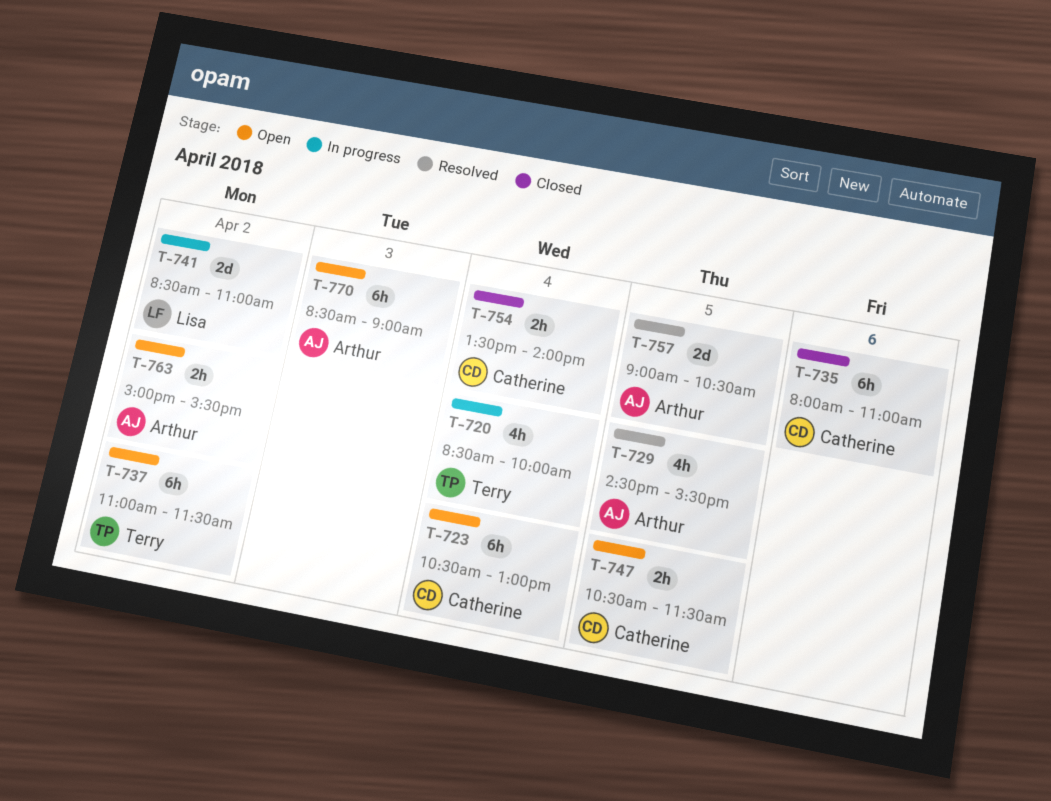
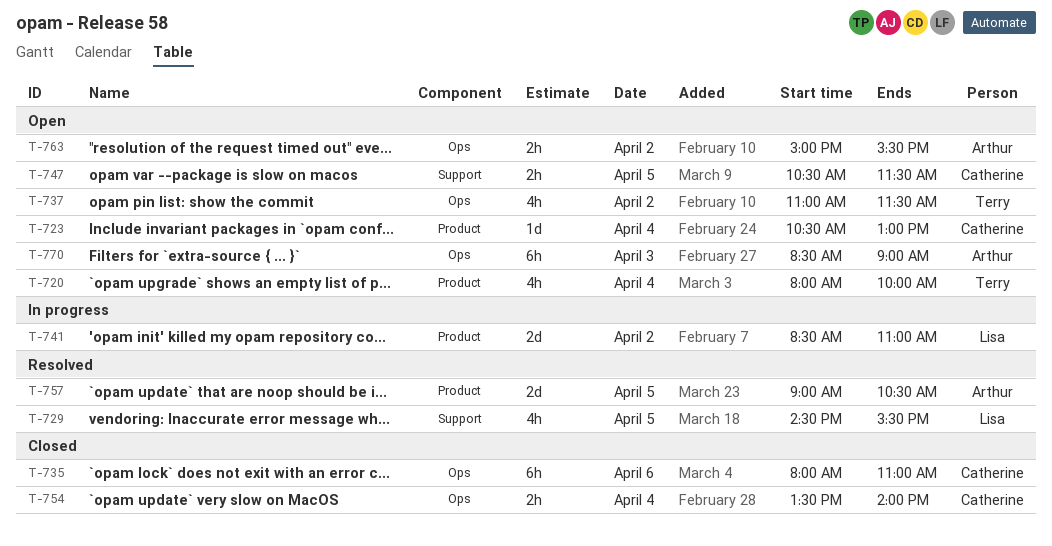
T-720, status: In progress -> Open
T-720, begins: 08:30 -> 08:00
T-723, estimate: 6h -> 1d
T-729, owner: Arthur -> Lisa
T-737, estimate: 6h -> 4h

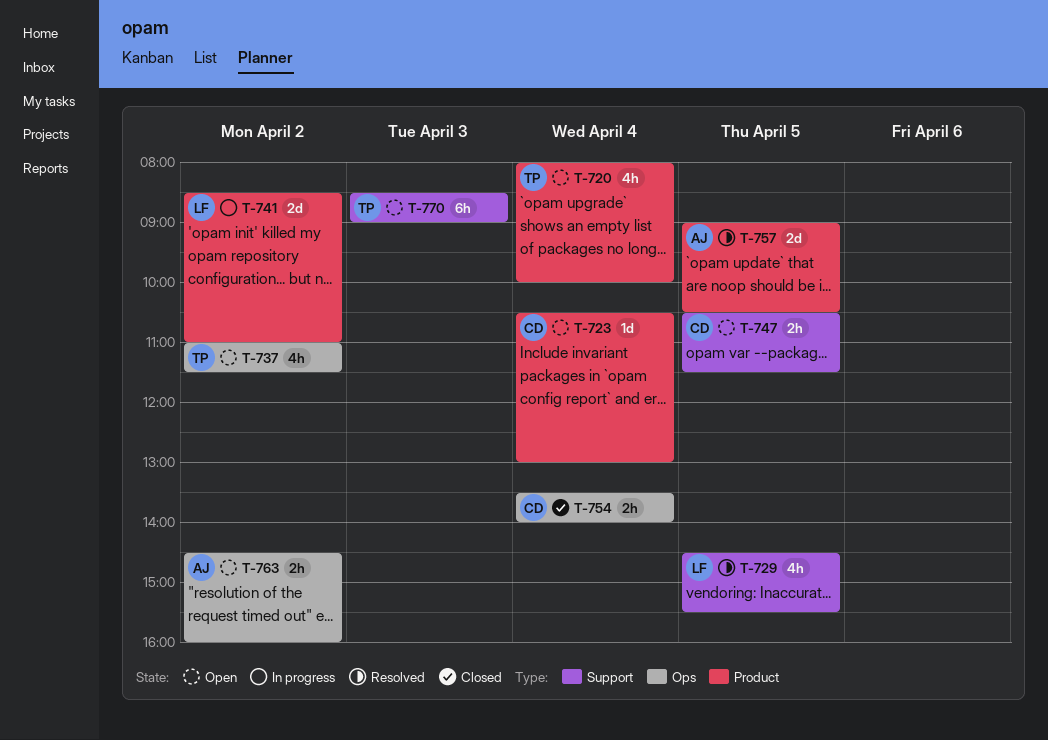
T-735: present -> none
T-763, begins: 15:00 -> 14:30
T-763, ends: 15:30 -> 16:00
T-770, owner: Arthur -> Terry
T-770, label: Ops -> Support

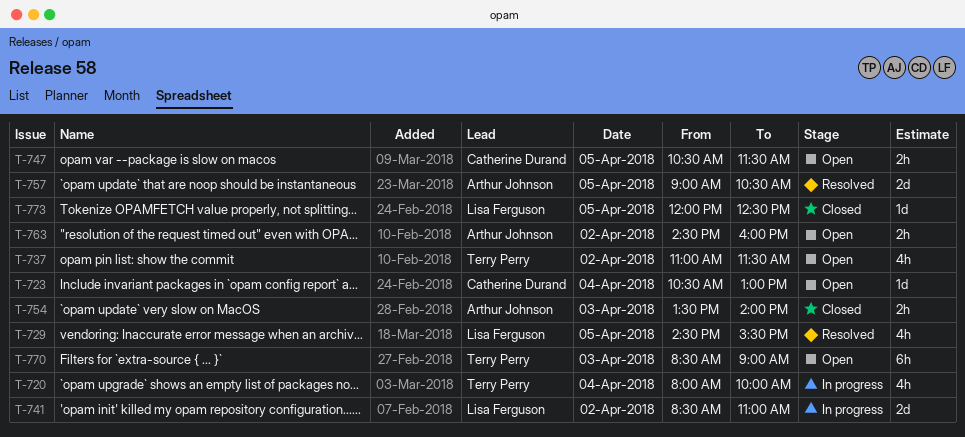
T-720, status: Open -> In progress
T-754, owner: Catherine Durand -> Arthur Johnson
T-754, day: Apr 4 -> Apr 3
T-773: none -> present

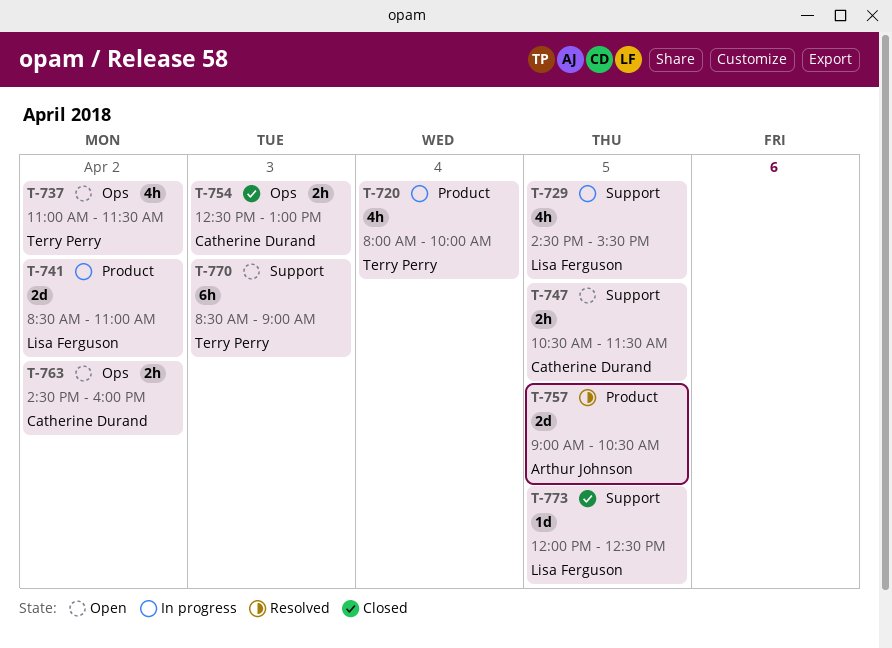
T-723: present -> none
T-729, status: Resolved -> In progress
T-754, owner: Arthur Johnson -> Catherine Durand
T-754, begins: 13:30 -> 12:30
T-754, ends: 14:00 -> 13:00
T-763, owner: Arthur Johnson -> Catherine Durand

